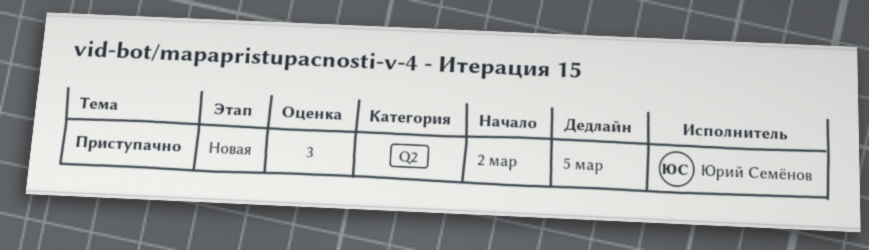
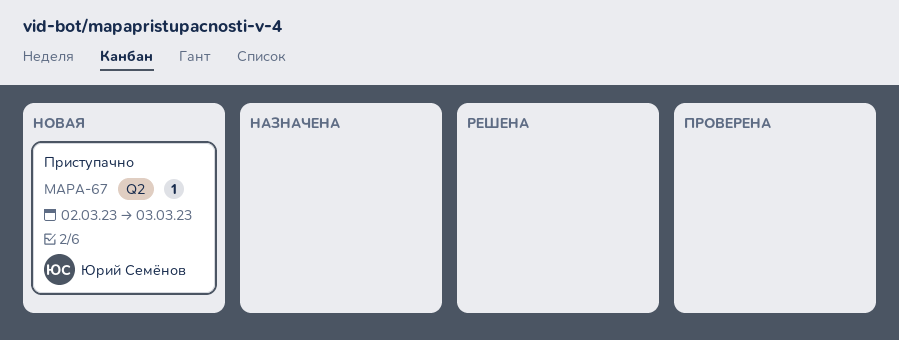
Приступачно, estimate: 3 -> 1
Приступачно, due: Mar 5 -> Mar 3

